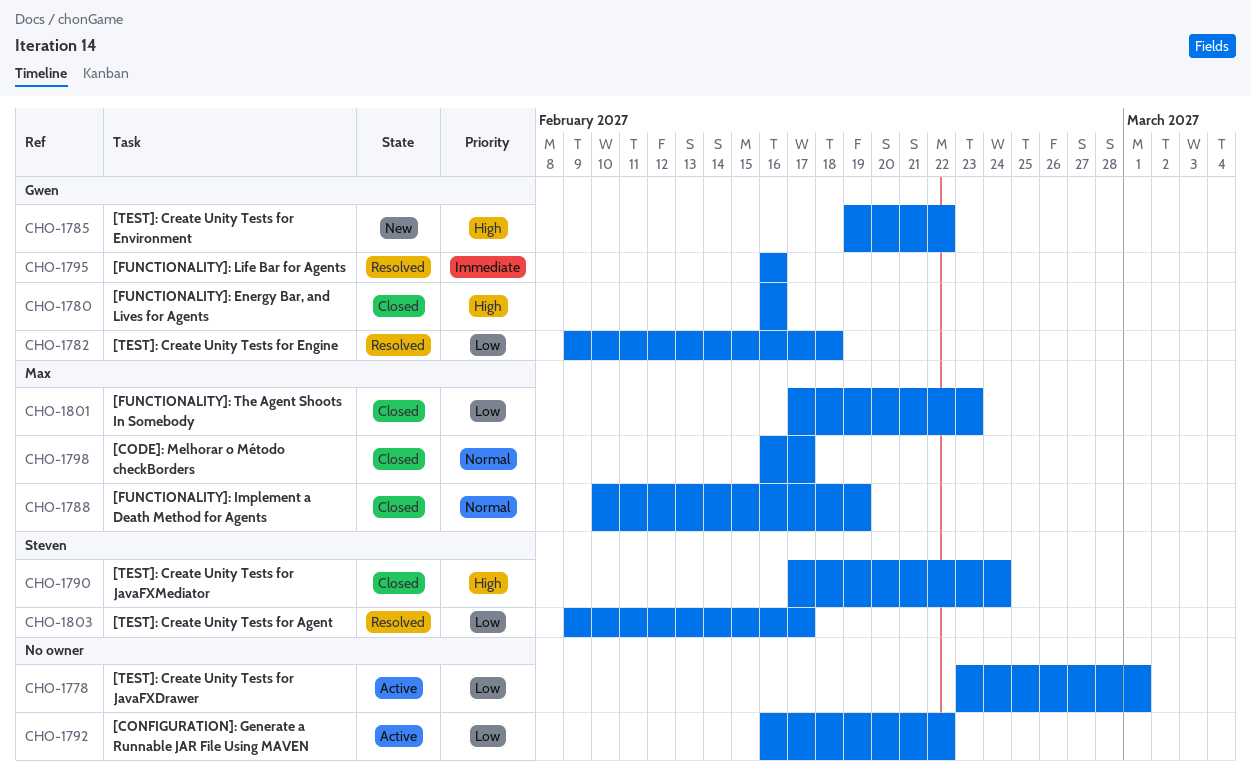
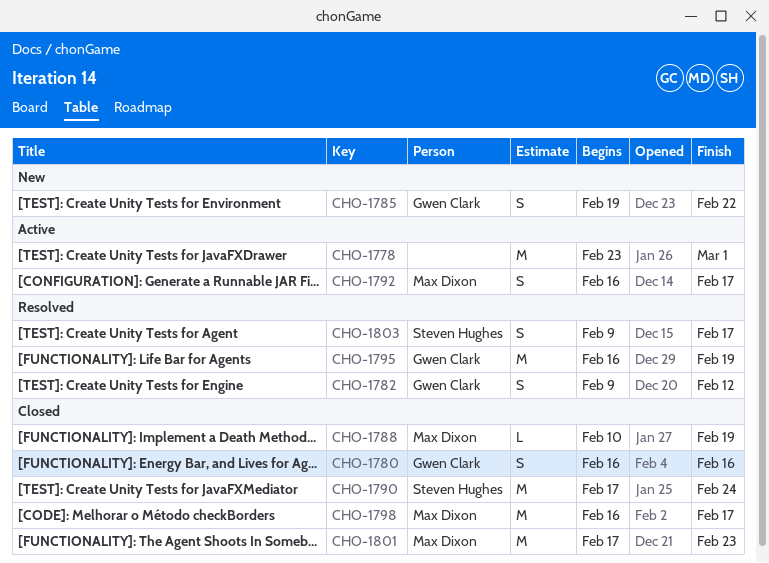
CHO-1782, due: Feb 18 -> Feb 12
CHO-1792, owner: none -> Max Dixon
CHO-1792, due: Feb 22 -> Feb 17
CHO-1795, due: Feb 16 -> Feb 19

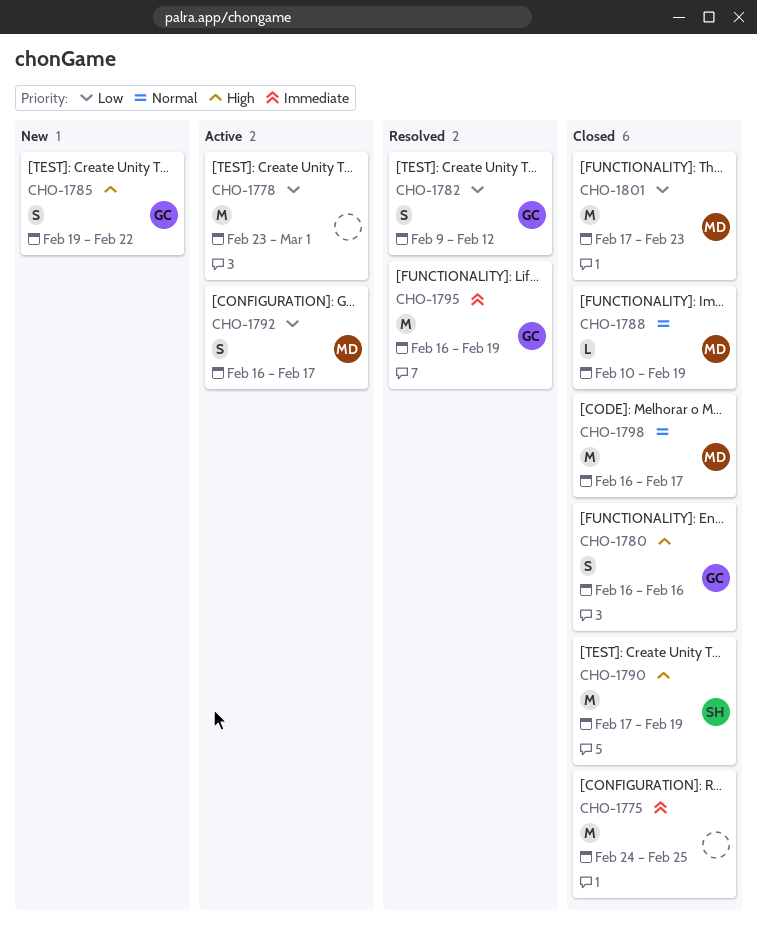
CHO-1775: none -> present
CHO-1790, due: Feb 24 -> Feb 19
CHO-1803: present -> none

